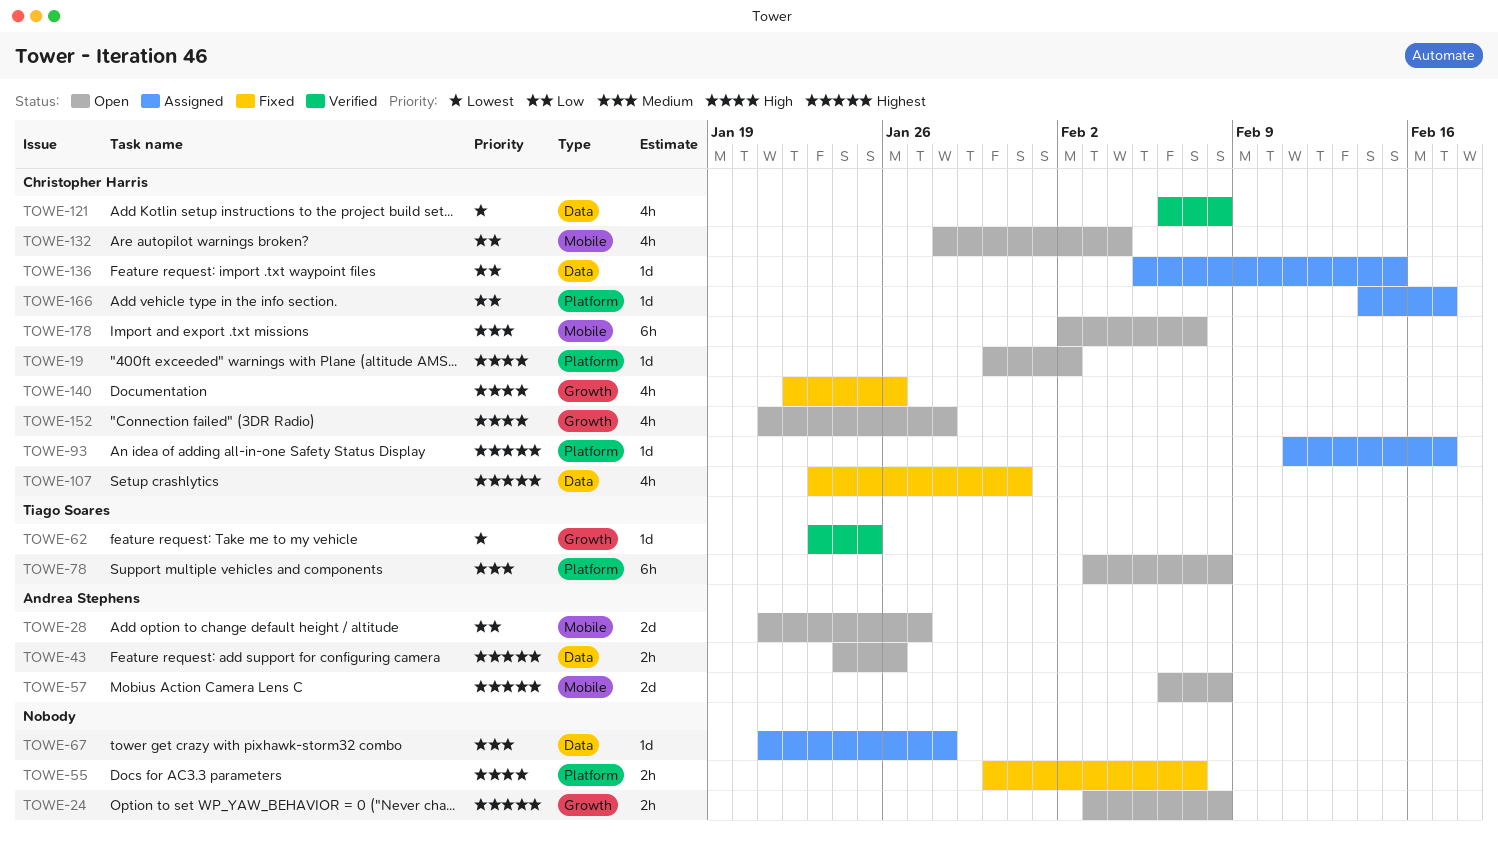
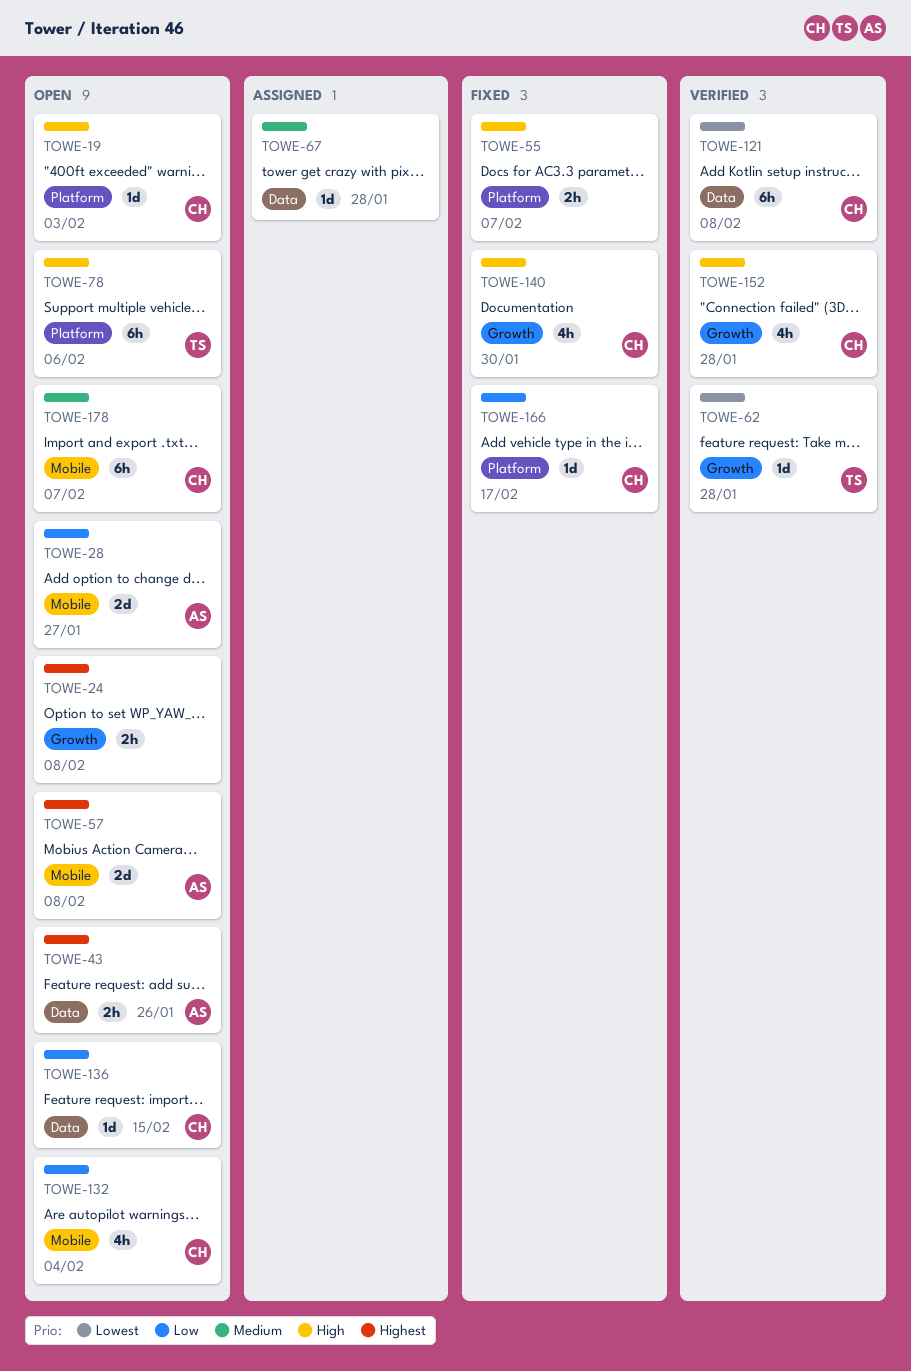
TOWE-19, due: Feb 2 -> Feb 3
TOWE-62, due: Jan 25 -> Jan 28
TOWE-78, priority: Medium -> High
TOWE-78, due: Feb 8 -> Feb 6
TOWE-93: present -> none
TOWE-107: present -> none
TOWE-121, estimate: 4h -> 6h
TOWE-136, status: Assigned -> Open
TOWE-140, due: Jan 26 -> Jan 30
TOWE-152, status: Open -> Verified
TOWE-166, status: Assigned -> Fixed

